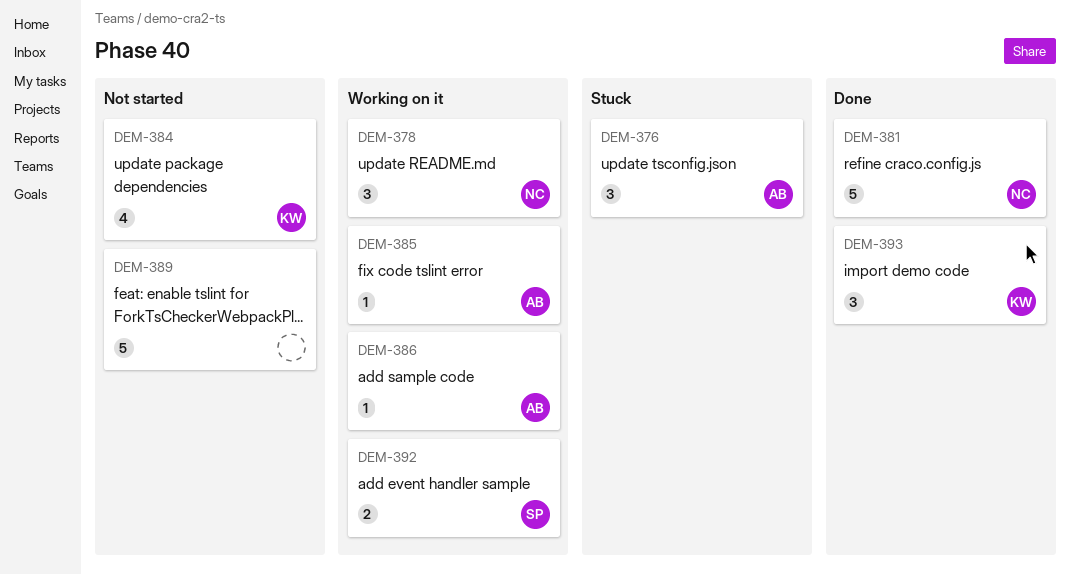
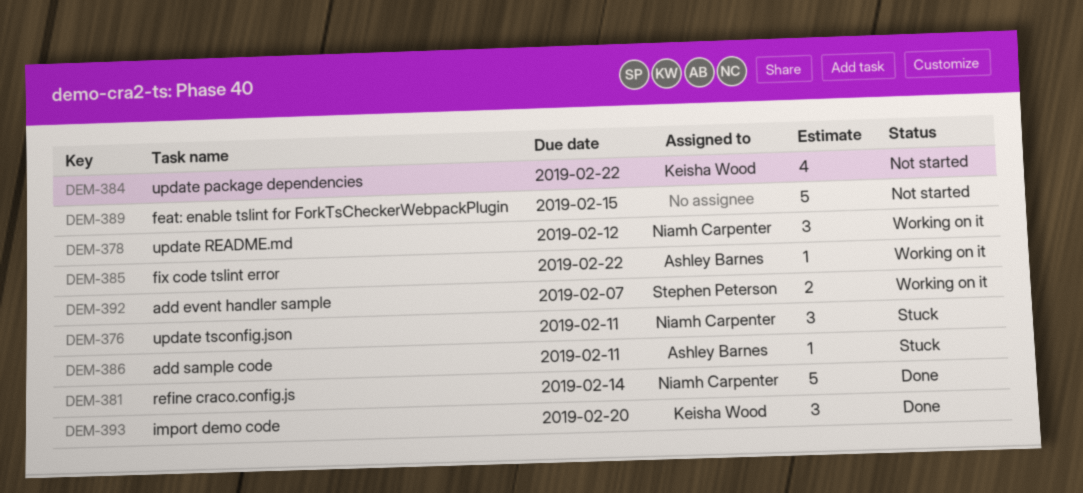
DEM-376, owner: Ashley Barnes -> Niamh Carpenter
DEM-386, status: Working on it -> Stuck

